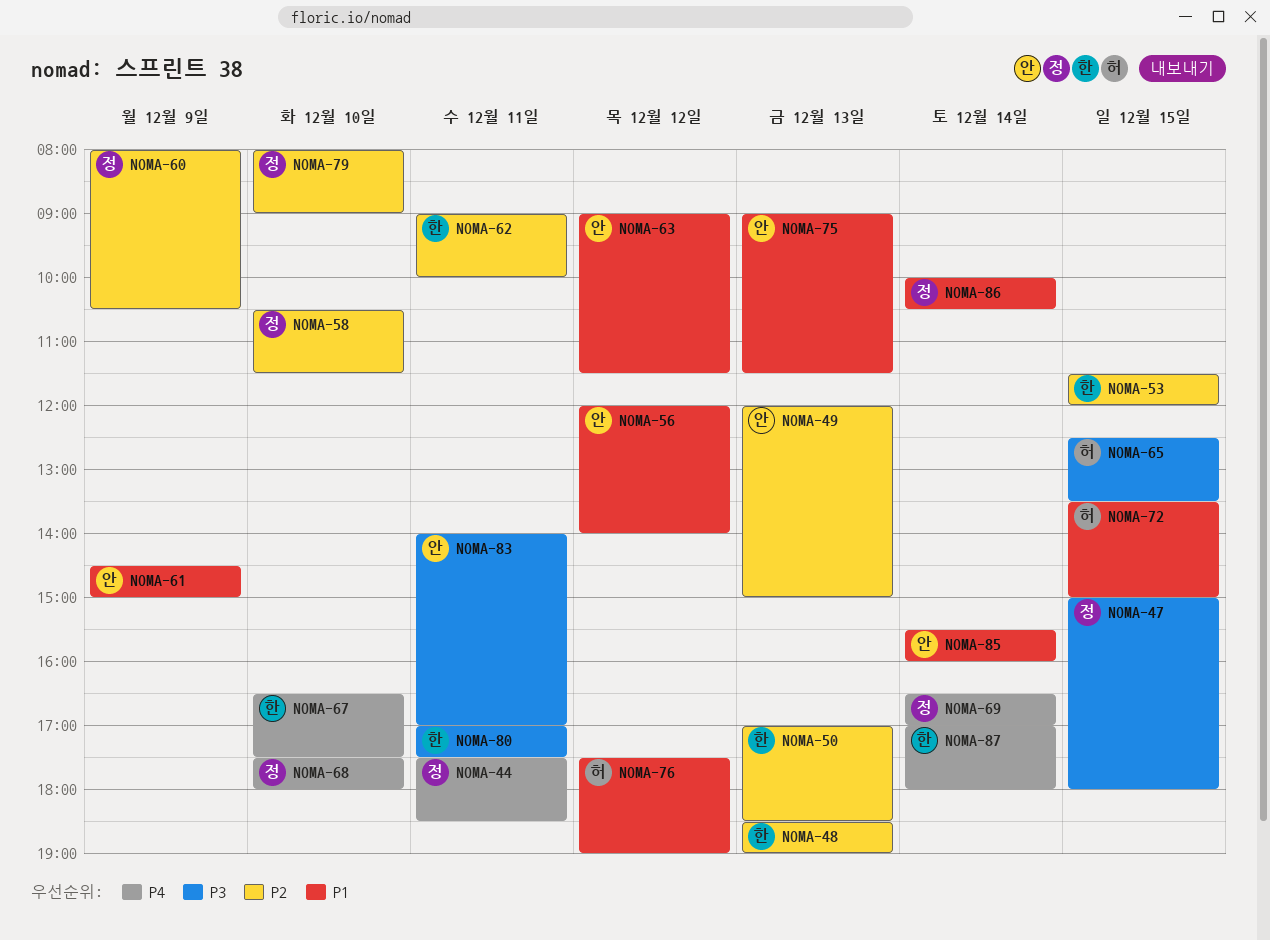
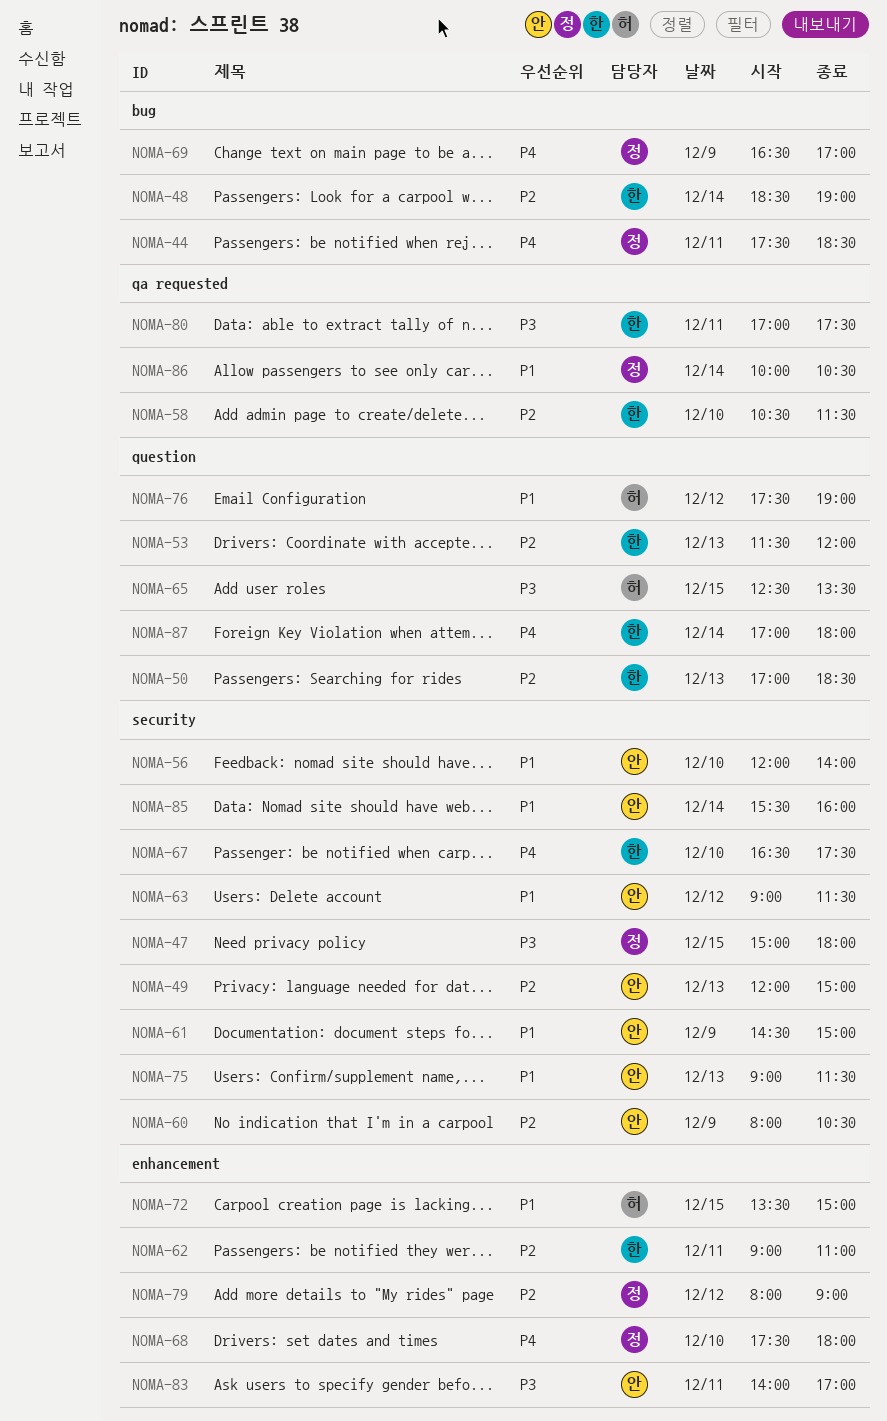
NOMA-48, day: Dec 13 -> Dec 14
NOMA-53, day: Dec 15 -> Dec 13
NOMA-56, day: Dec 12 -> Dec 10
NOMA-58, owner: 정 -> 한
NOMA-60, owner: 정 -> 안
NOMA-62, ends: 10:00 -> 11:00
NOMA-69, day: Dec 14 -> Dec 9
NOMA-79, day: Dec 10 -> Dec 12

